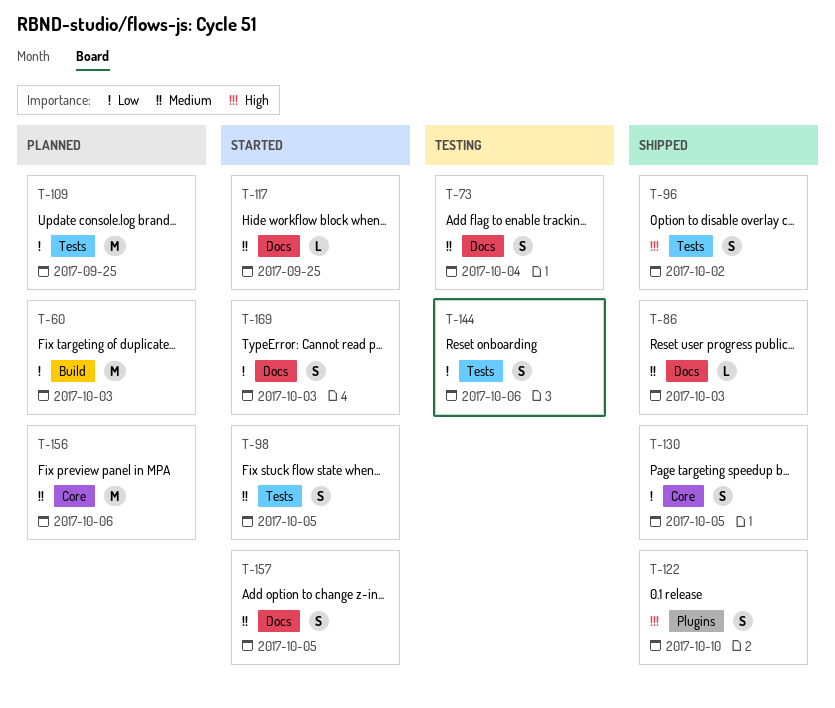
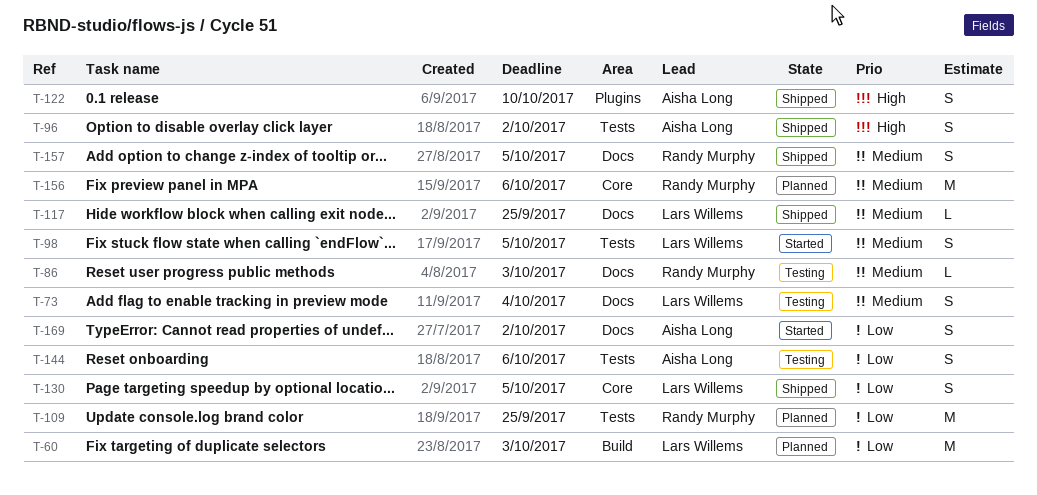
T-86, status: Shipped -> Testing
T-117, status: Started -> Shipped
T-157, status: Started -> Shipped
T-169, due: Oct 3 -> Oct 2

